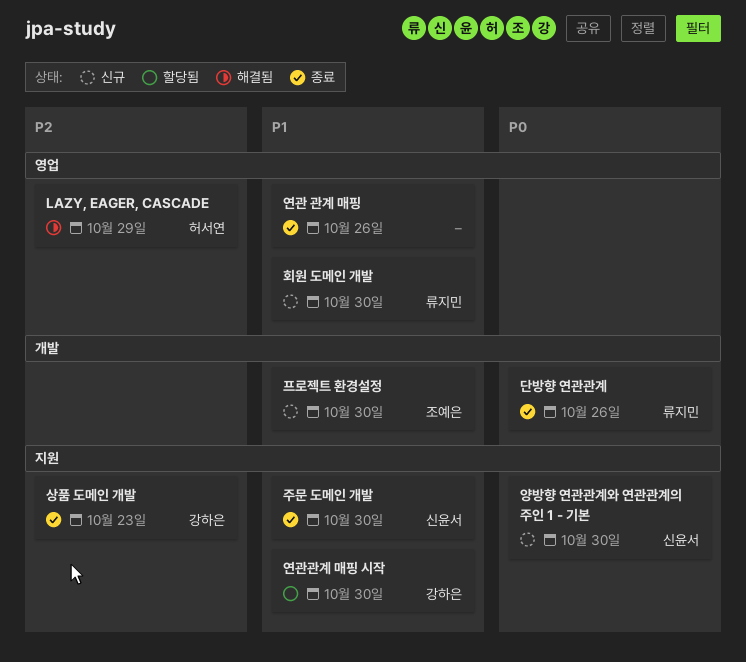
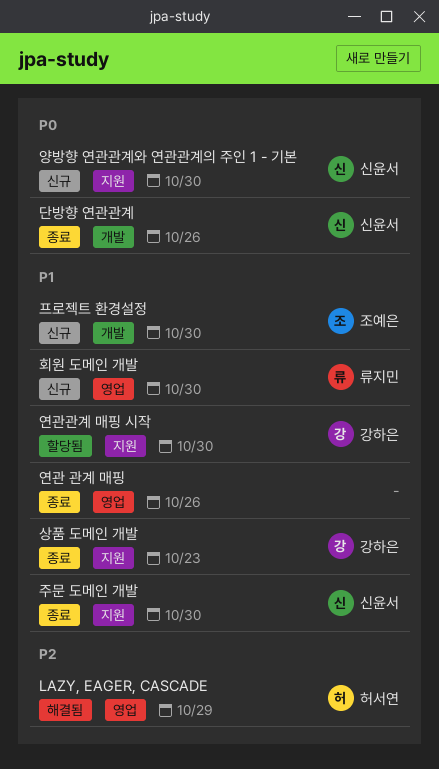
단방향 연관관계, owner: 류지민 -> 신윤서
상품 도메인 개발, priority: P2 -> P1

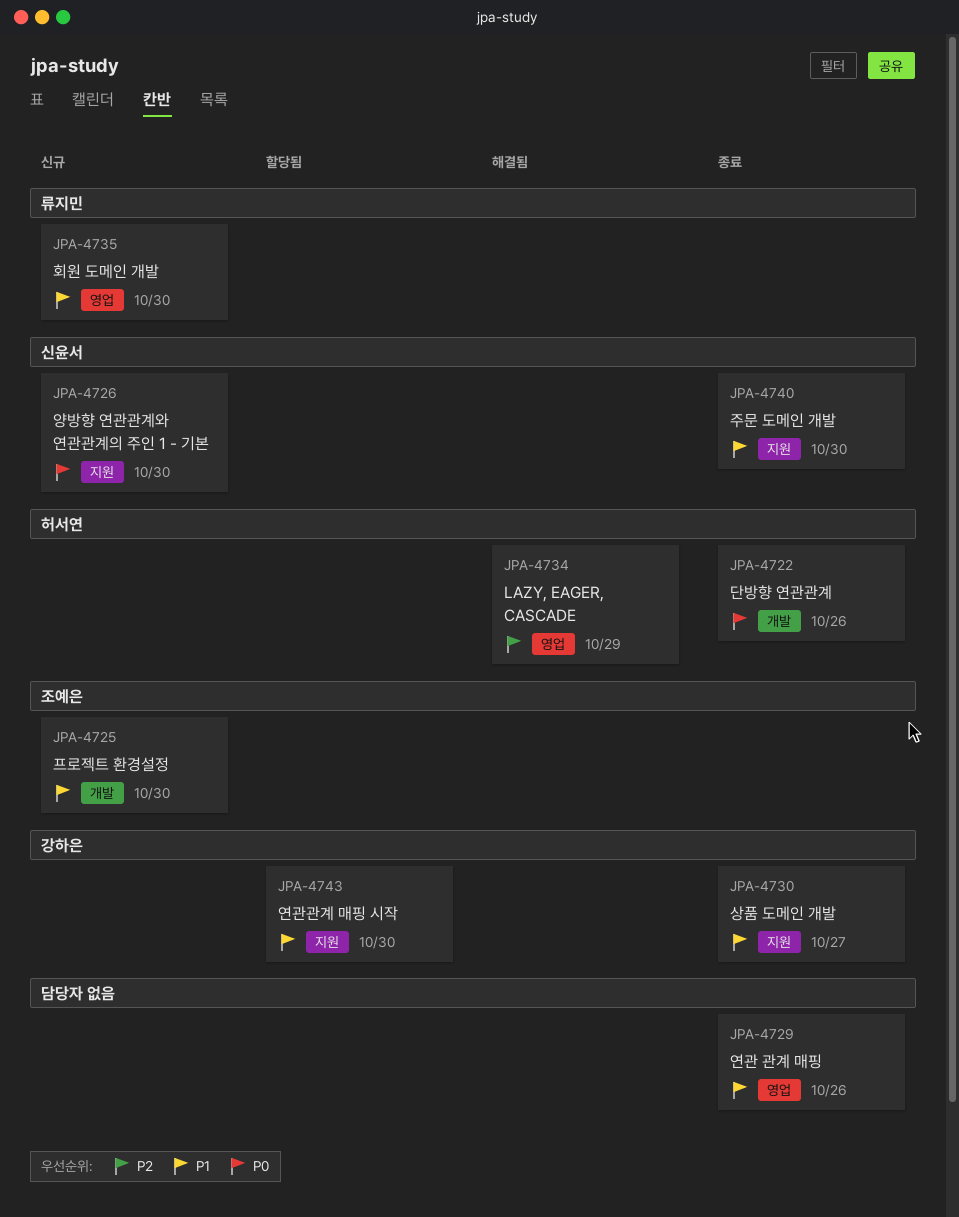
단방향 연관관계, owner: 신윤서 -> 허서연
상품 도메인 개발, due: Oct 23 -> Oct 27

